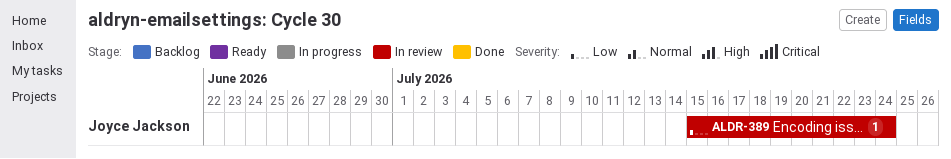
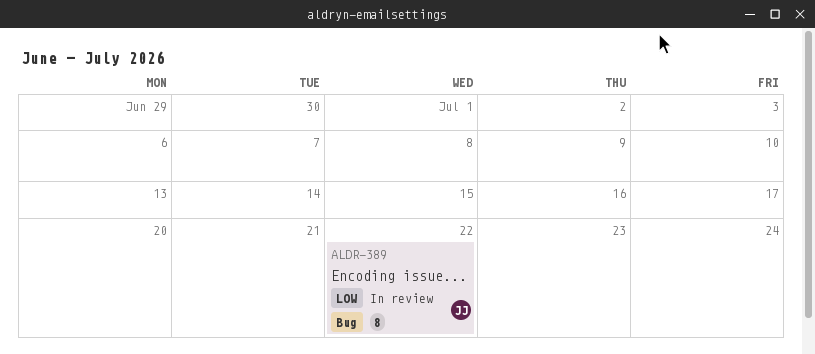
ALDR-389, estimate: 1 -> 8
ALDR-389, due: Jul 24 -> Jul 22

